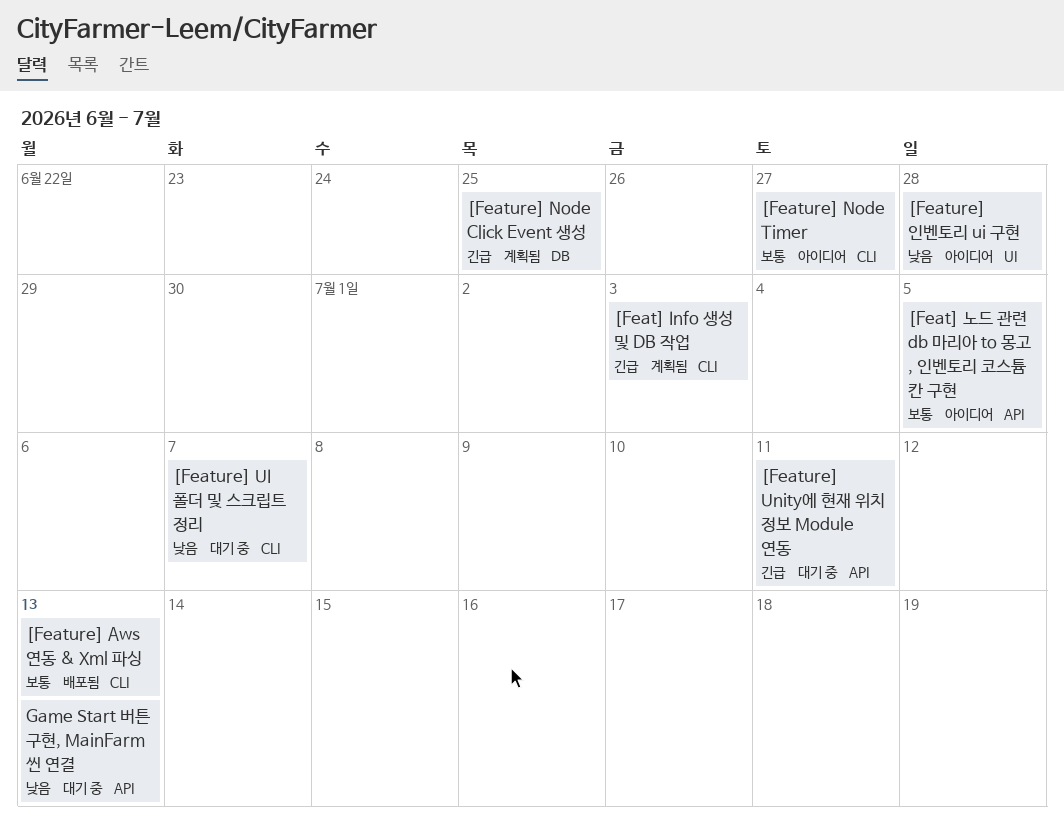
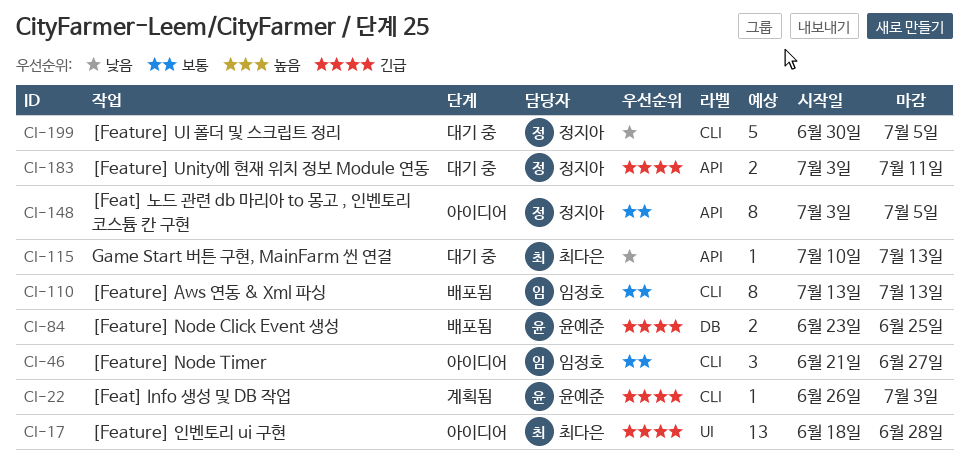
[Feature] Node Click Event 생성, status: 계획됨 -> 배포됨
[Feature] UI 폴더 및 스크립트 정리, due: Jul 7 -> Jul 5
[Feature] 인벤토리 ui 구현, priority: 낮음 -> 긴급

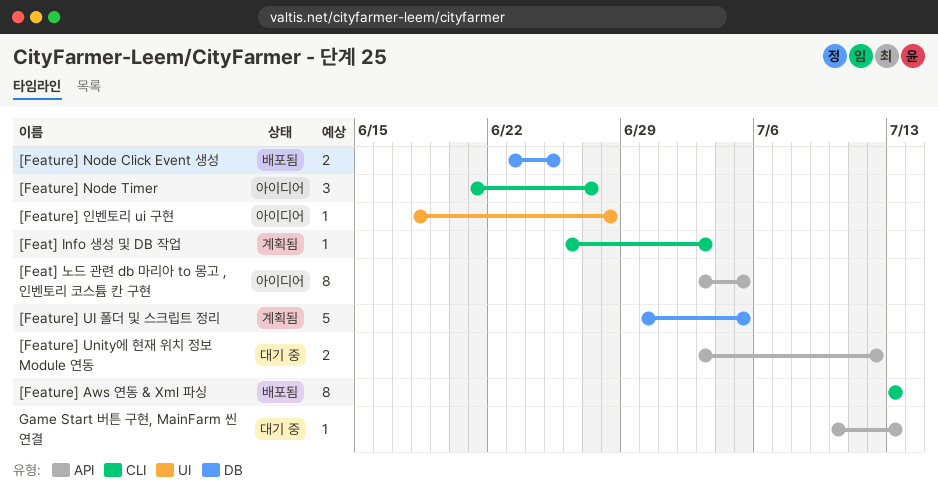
[Feature] UI 폴더 및 스크립트 정리, status: 대기 중 -> 계획됨
[Feature] UI 폴더 및 스크립트 정리, label: CLI -> DB
[Feature] Unity에 현재 위치 정보 Module 연동, due: Jul 11 -> Jul 12
[Feature] 인벤토리 ui 구현, estimate: 13 -> 1

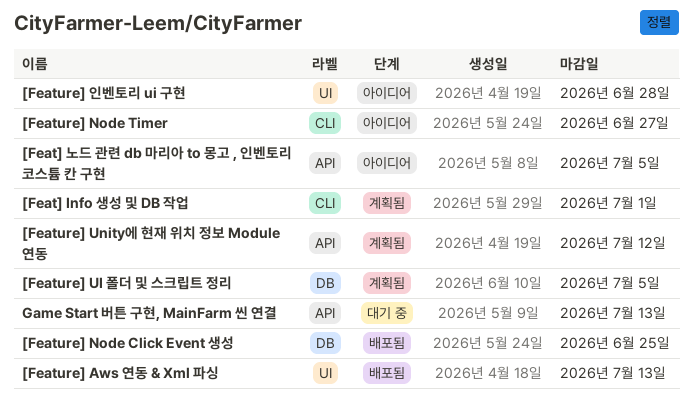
[Feat] Info 생성 및 DB 작업, due: Jul 3 -> Jul 1
[Feature] Aws 연동 & Xml 파싱, label: CLI -> UI
[Feature] Unity에 현재 위치 정보 Module 연동, status: 대기 중 -> 계획됨

